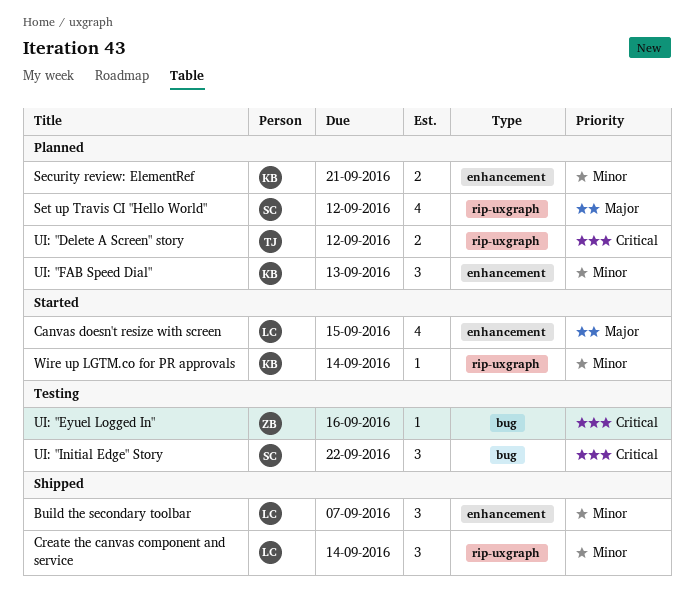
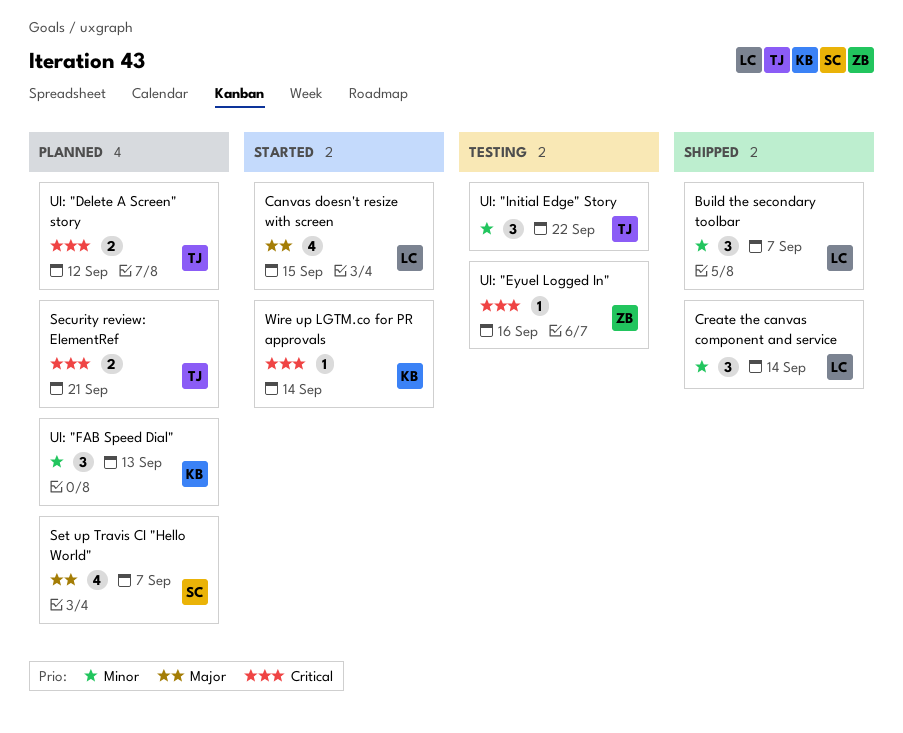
Security review: ElementRef, owner: KB -> TJ
Security review: ElementRef, priority: Minor -> Critical
Set up Travis CI "Hello World", due: Sep 12 -> Sep 7
UI: "Initial Edge" Story, owner: SC -> TJ
UI: "Initial Edge" Story, priority: Critical -> Minor
Wire up LGTM.co for PR approvals, priority: Minor -> Critical

